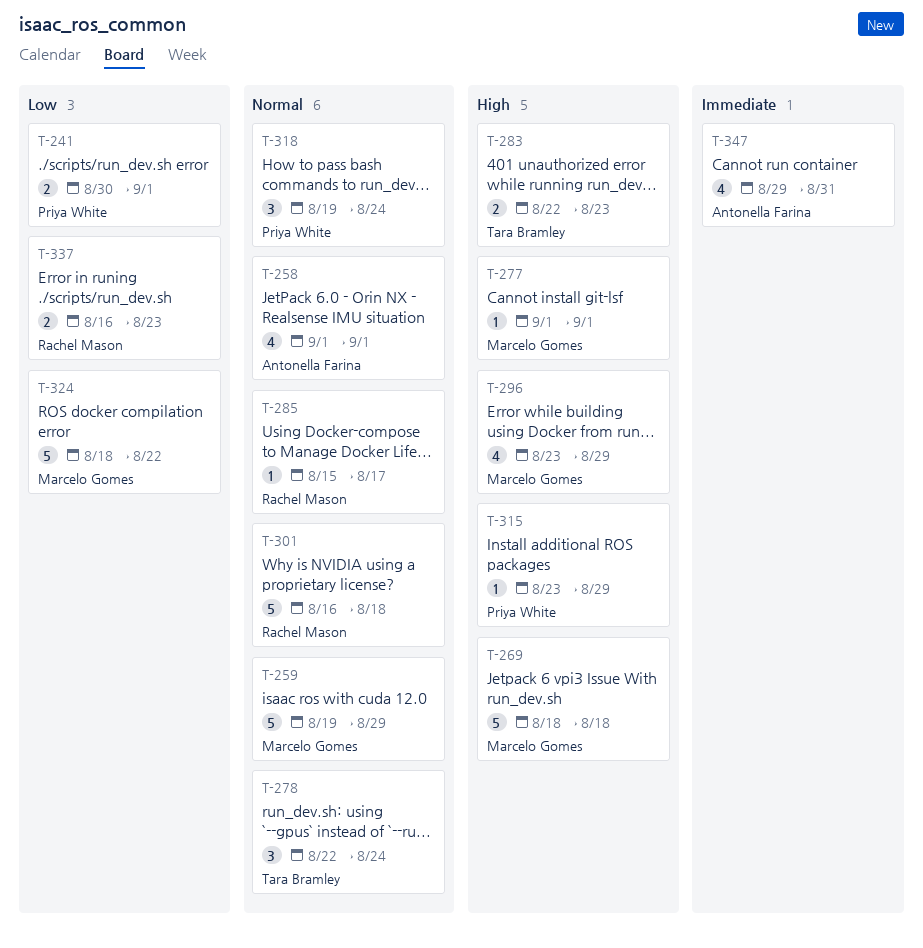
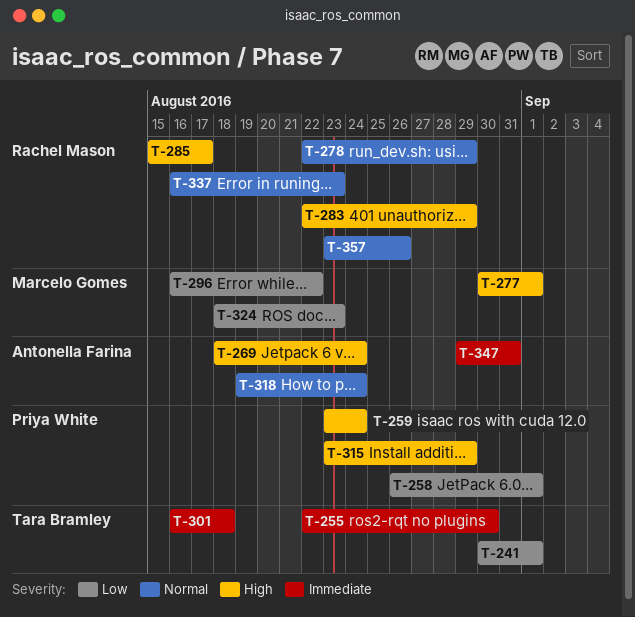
T-241, owner: Priya White -> Tara Bramley
T-255: none -> present
T-258, owner: Antonella Farina -> Priya White
T-258, priority: Normal -> Low
T-258, start: Sep 1 -> Aug 26
T-259, owner: Marcelo Gomes -> Priya White
T-259, priority: Normal -> High
T-259, start: Aug 19 -> Aug 23
T-259, due: Aug 29 -> Aug 24
T-269, owner: Marcelo Gomes -> Antonella Farina
T-269, due: Aug 18 -> Aug 24
T-277, start: Sep 1 -> Aug 30
T-278, owner: Tara Bramley -> Rachel Mason
T-278, due: Aug 24 -> Aug 29
T-283, owner: Tara Bramley -> Rachel Mason
T-283, due: Aug 23 -> Aug 29
T-285, priority: Normal -> High
T-296, priority: High -> Low
T-296, start: Aug 23 -> Aug 16
T-296, due: Aug 29 -> Aug 22
T-301, owner: Rachel Mason -> Tara Bramley
T-301, priority: Normal -> Immediate
T-318, owner: Priya White -> Antonella Farina
T-324, due: Aug 22 -> Aug 23
T-337, priority: Low -> Normal
T-357: none -> present

